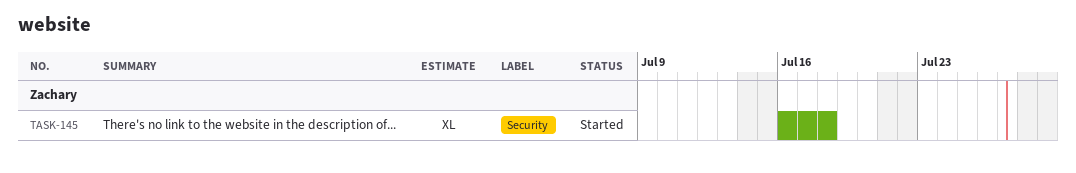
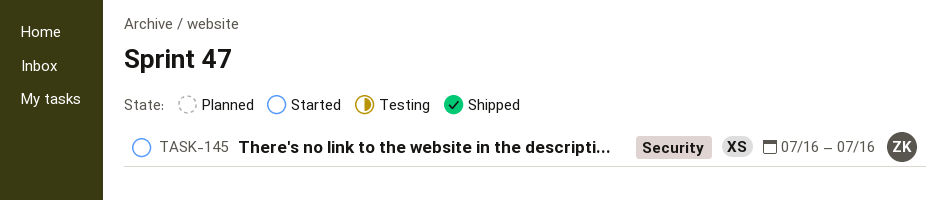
TASK-145, estimate: XL -> XS
TASK-145, due: Jul 18 -> Jul 16

